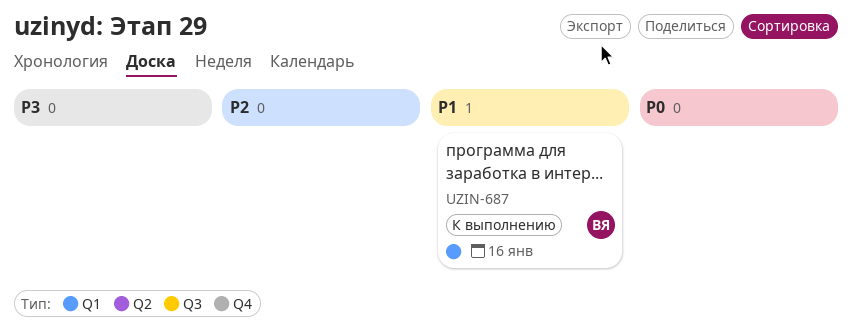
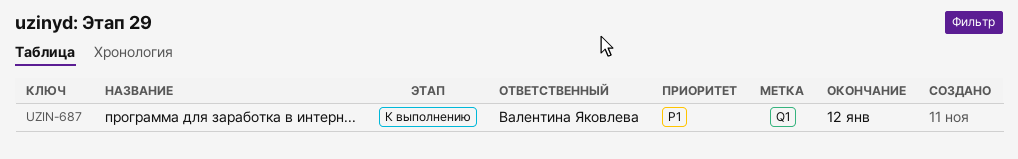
UZIN-687, due: Jan 16 -> Jan 12

